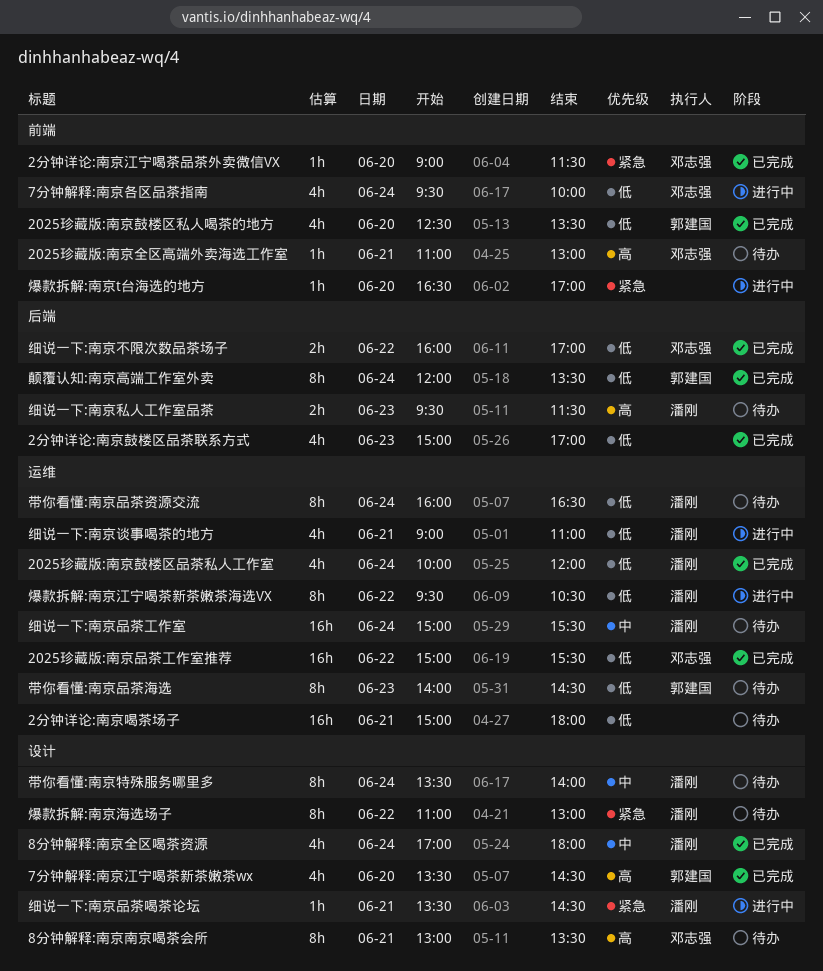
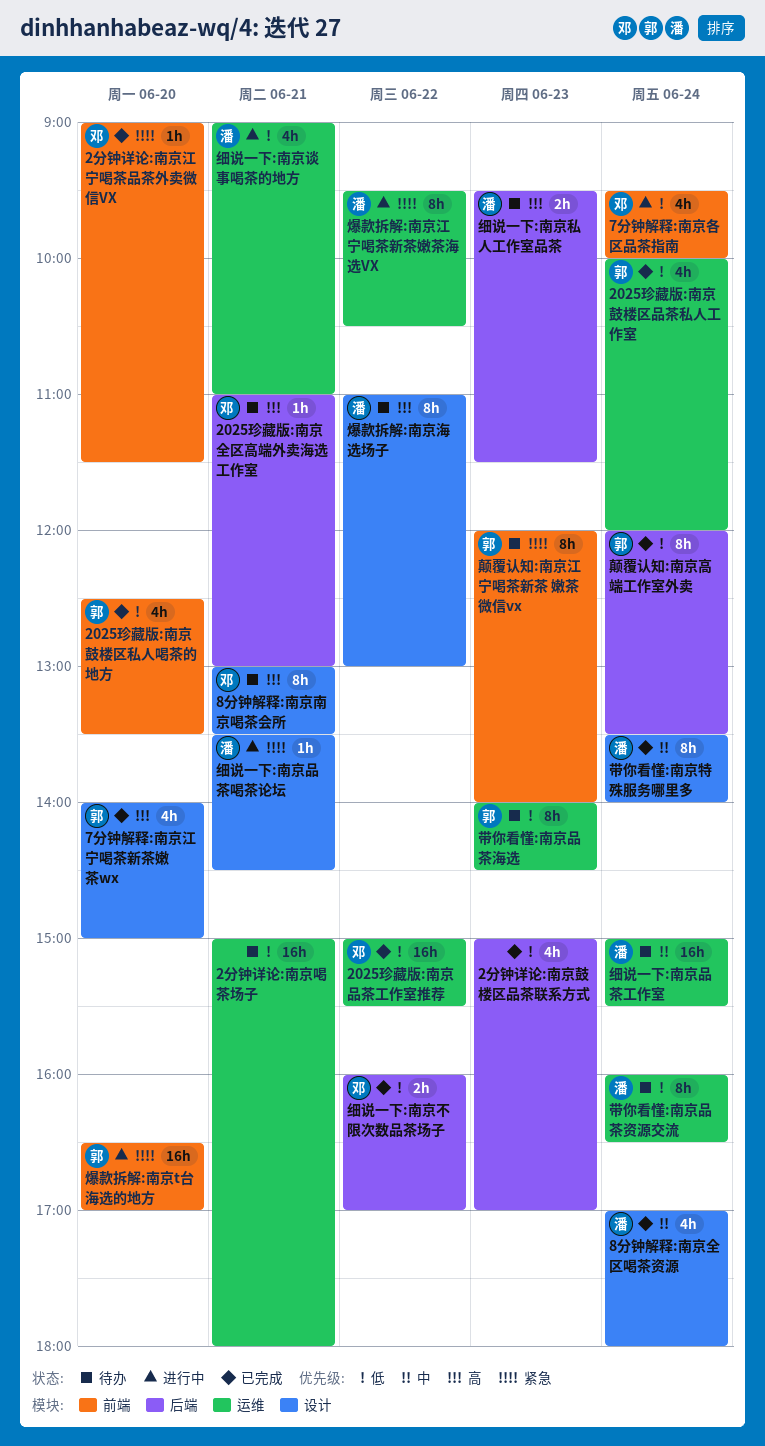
2025珍藏版:南京全区高端外卖海选工作室, label: 前端 -> 后端
2025珍藏版:南京鼓楼区品茶私人工作室, owner: 潘刚 -> 郭建国
7分钟解释:南京江宁喝茶新茶嫩茶wx, begins: 13:30 -> 14:00
7分钟解释:南京江宁喝茶新茶嫩茶wx, ends: 14:30 -> 15:00
带你看懂:南京特殊服务哪里多, status: 待办 -> 已完成
爆款拆解:南京t台海选的地方, owner: none -> 郭建国
爆款拆解:南京t台海选的地方, estimate: 1h -> 16h
爆款拆解:南京江宁喝茶新茶嫩茶海选VX, priority: 低 -> 紧急
爆款拆解:南京海选场子, priority: 紧急 -> 高
颠覆认知:南京江宁喝茶新茶 嫩茶 微信vx: none -> present

